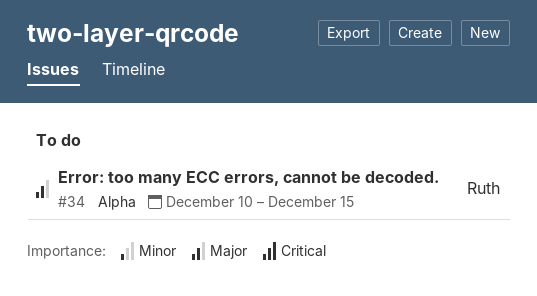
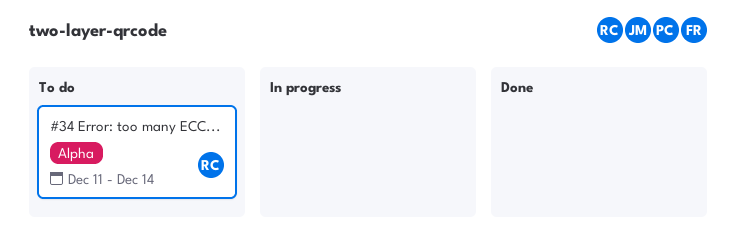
#34, start: Dec 10 -> Dec 11
#34, due: Dec 15 -> Dec 14

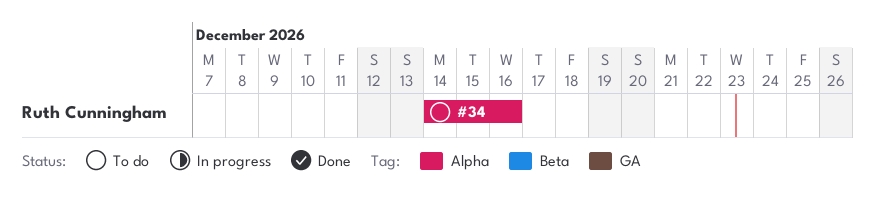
#34, start: Dec 11 -> Dec 14
#34, due: Dec 14 -> Dec 16

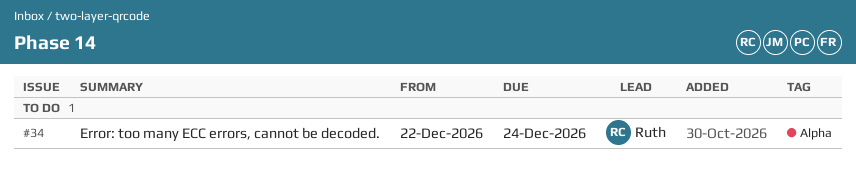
#34, start: Dec 14 -> Dec 22
#34, due: Dec 16 -> Dec 24

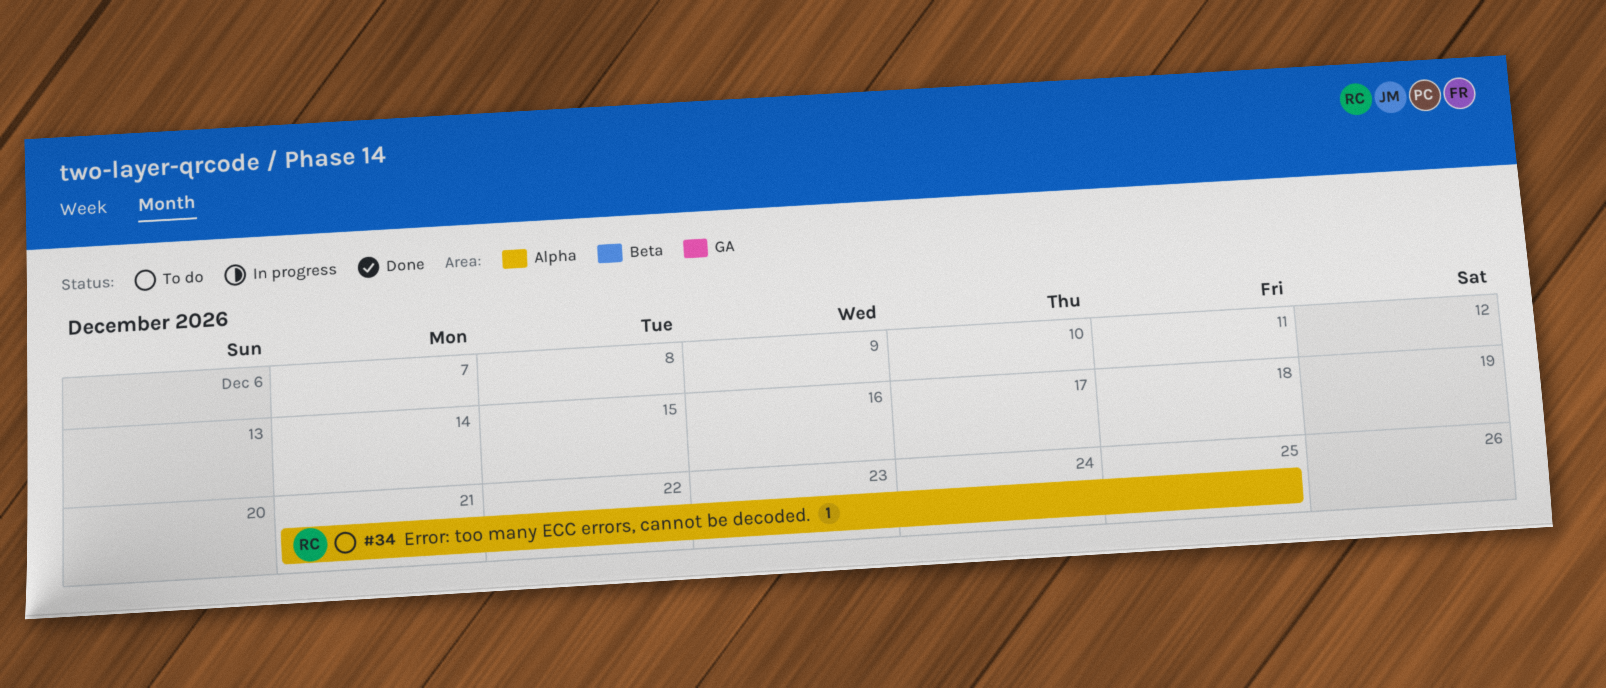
#34, start: Dec 22 -> Dec 21
#34, due: Dec 24 -> Dec 25

